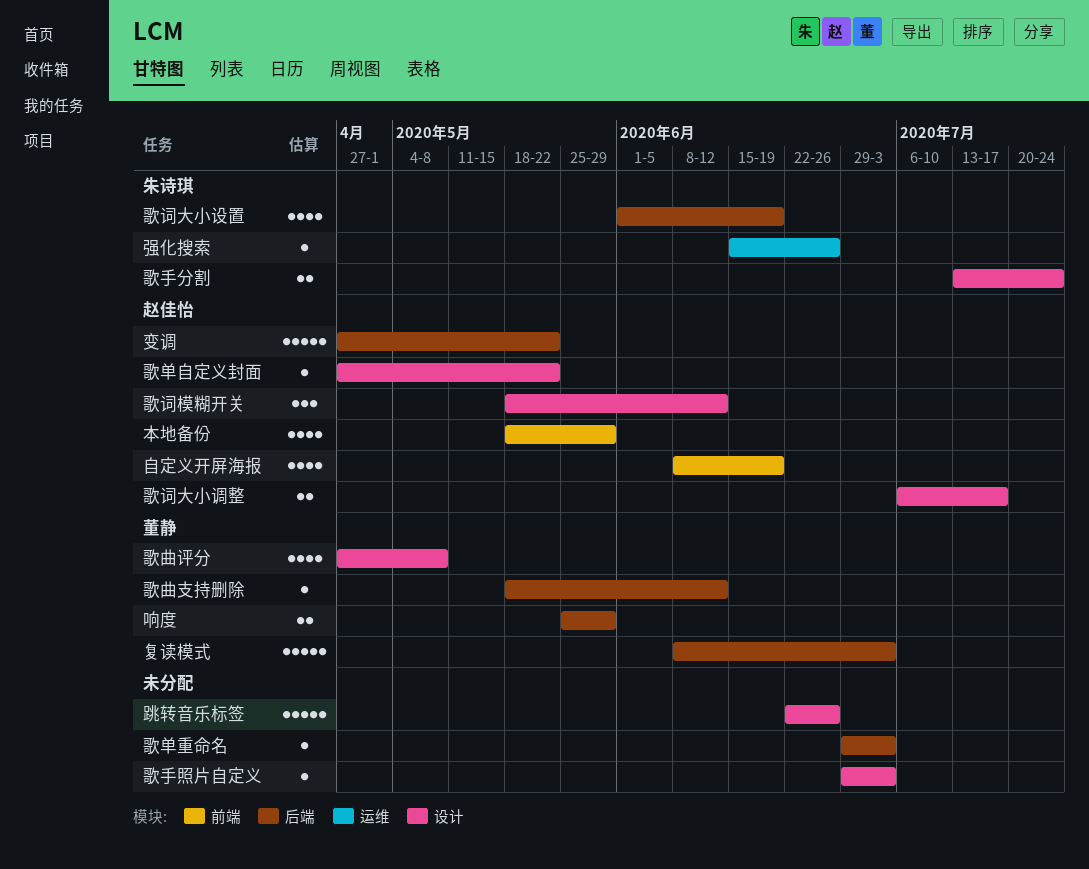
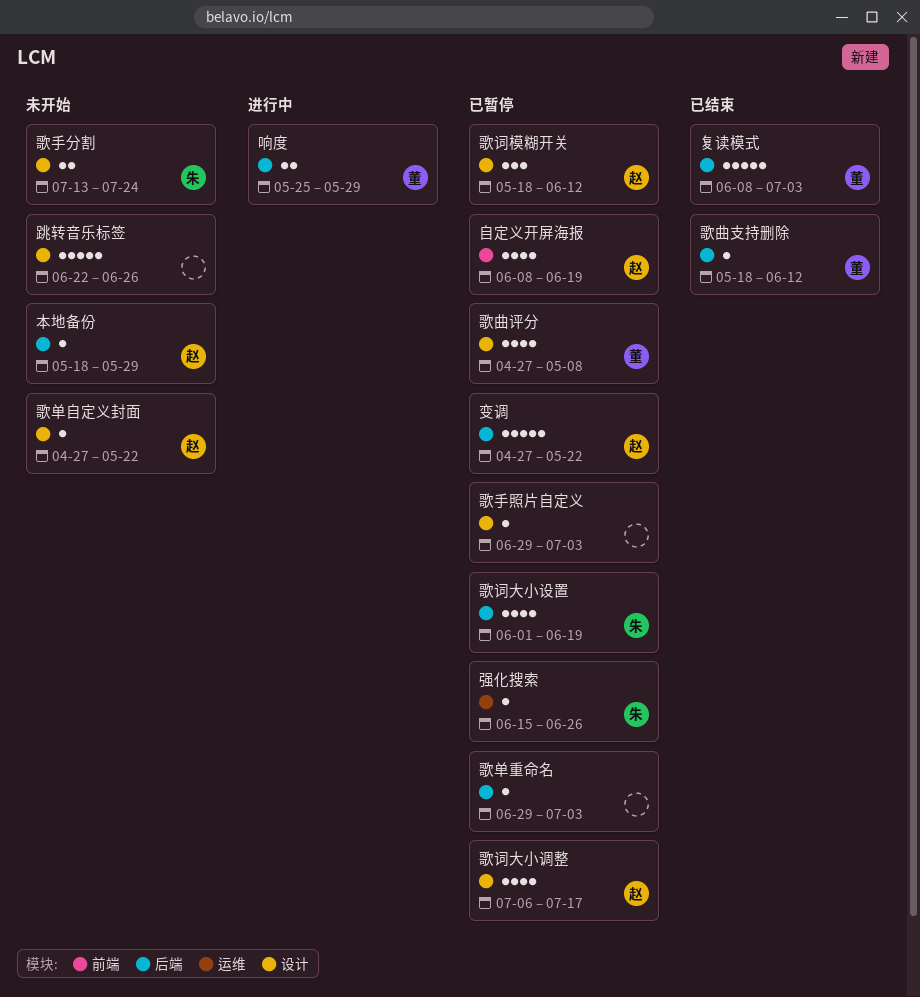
本地备份, label: 前端 -> 后端
本地备份, estimate: 4 -> 1
歌词大小调整, estimate: 2 -> 4

